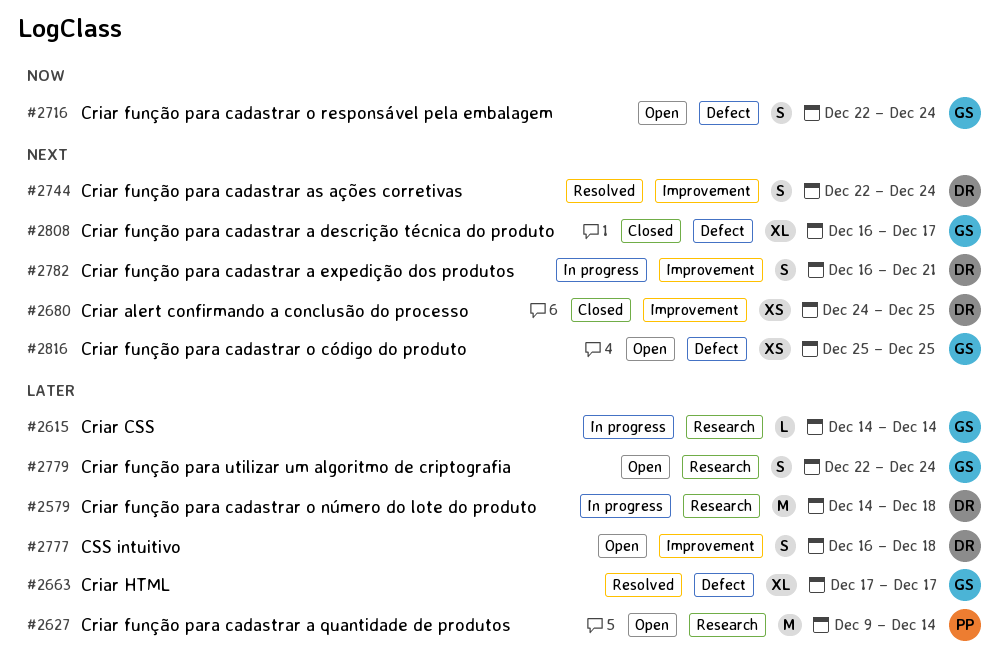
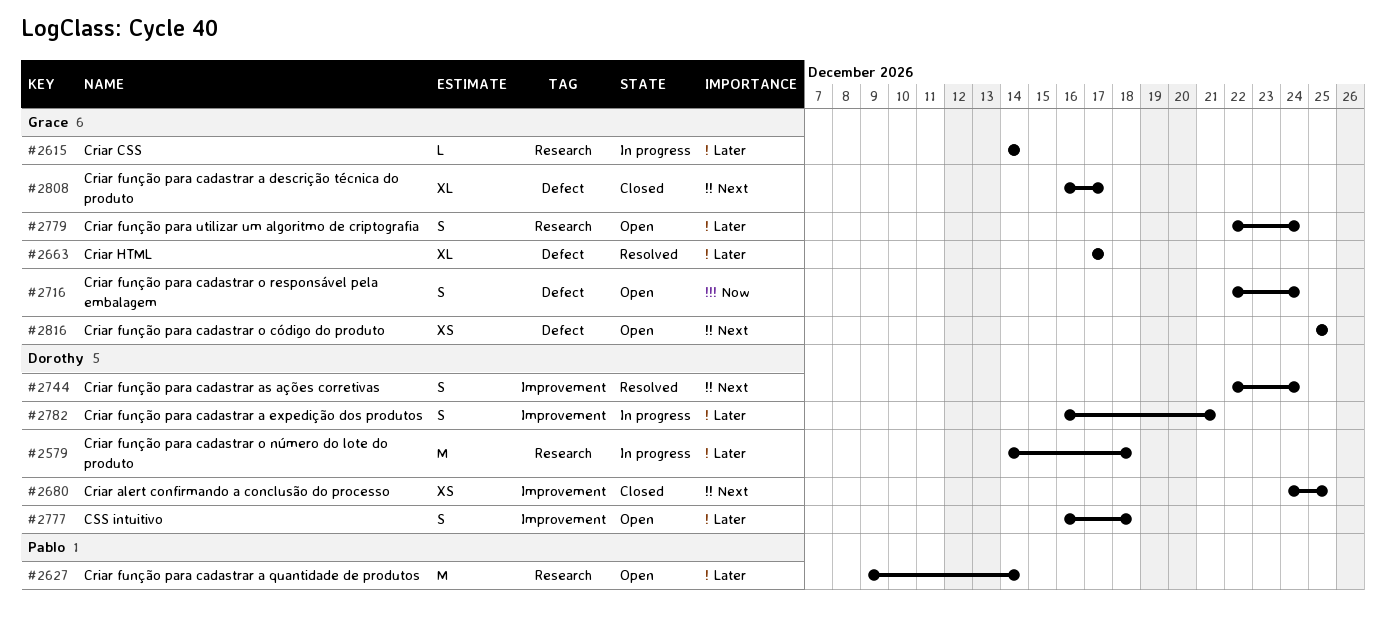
#2782, priority: Next -> Later

